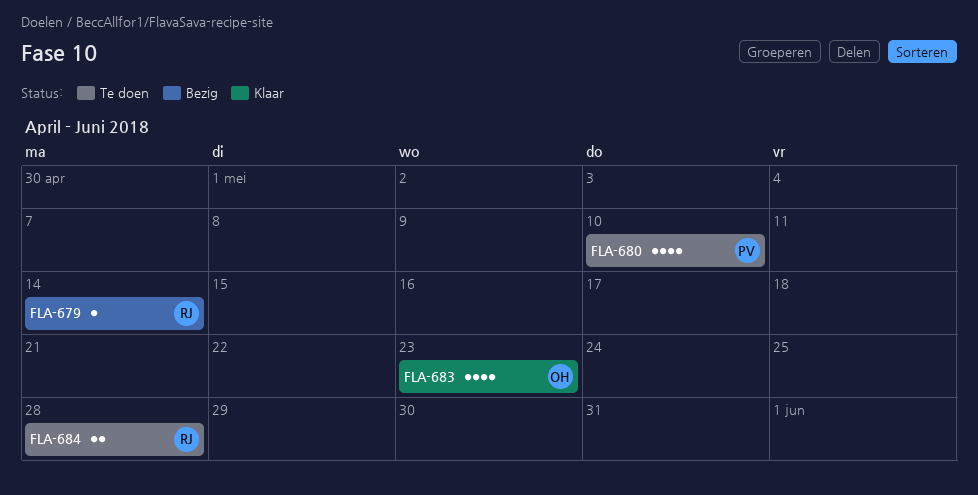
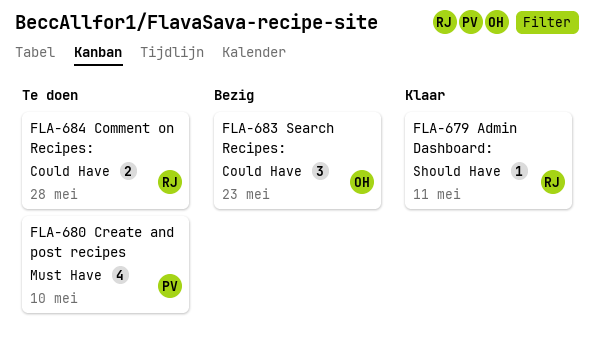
FLA-679, status: Bezig -> Klaar
FLA-679, due: May 14 -> May 11
FLA-683, status: Klaar -> Bezig
FLA-683, estimate: 4 -> 3

